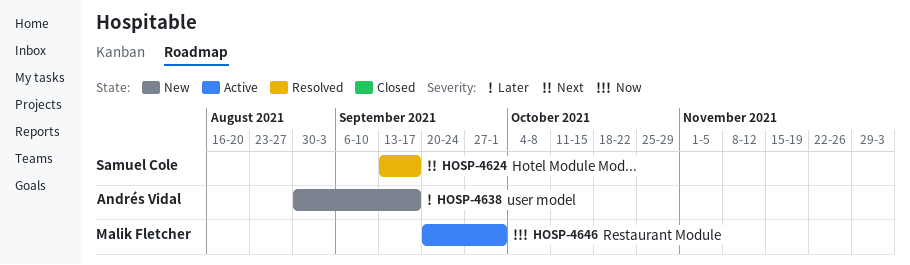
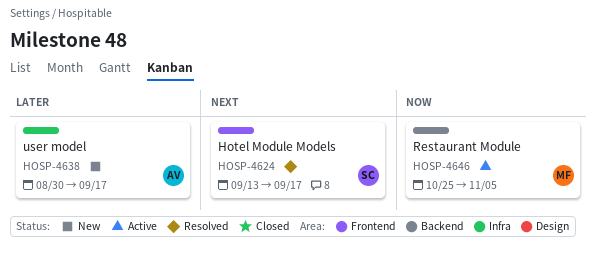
HOSP-4646, start: Sep 20 -> Oct 25
HOSP-4646, due: Oct 1 -> Nov 5

